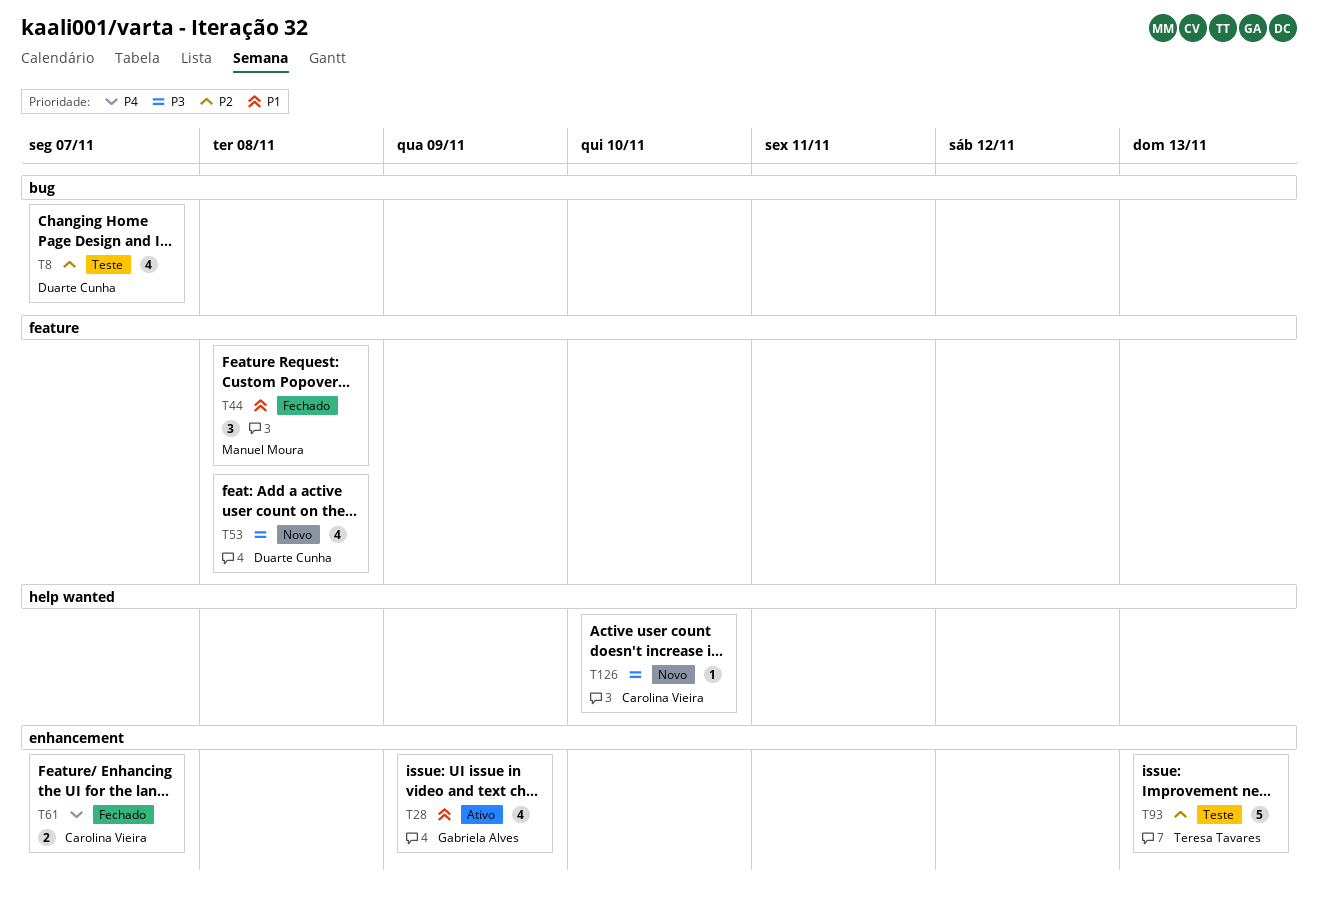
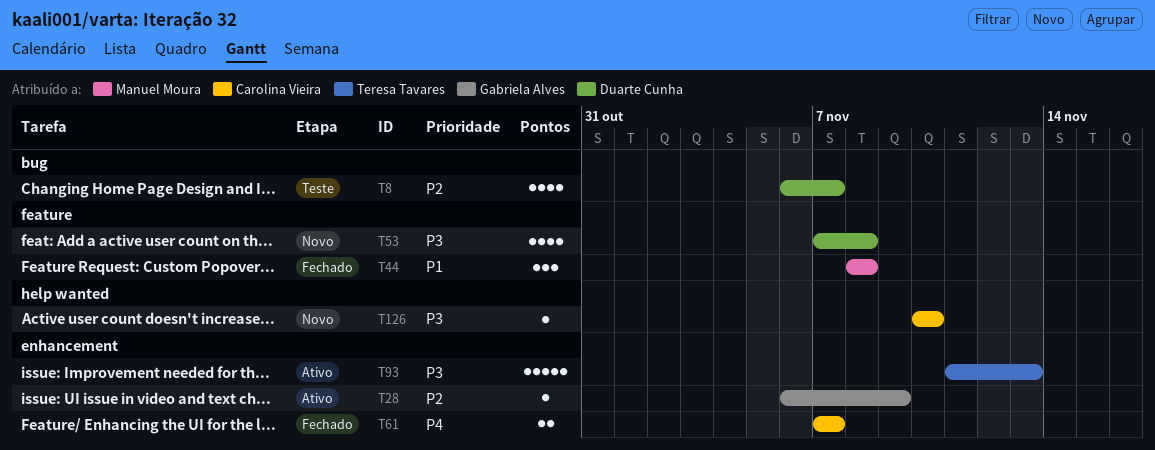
T28, priority: P1 -> P2
T28, estimate: 4 -> 1
T93, status: Teste -> Ativo
T93, priority: P2 -> P3

